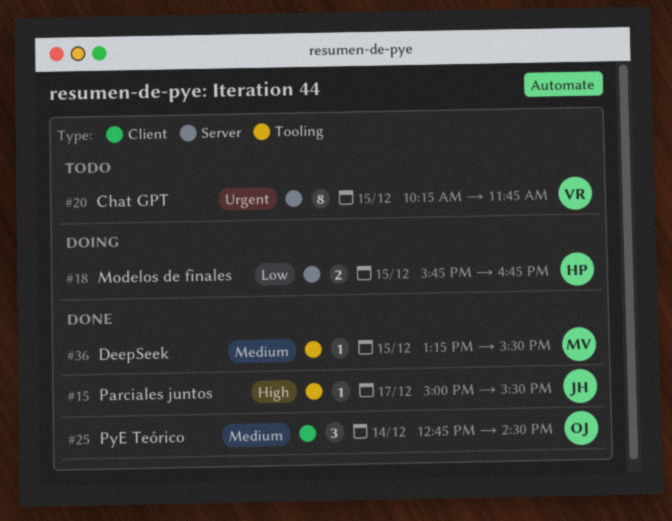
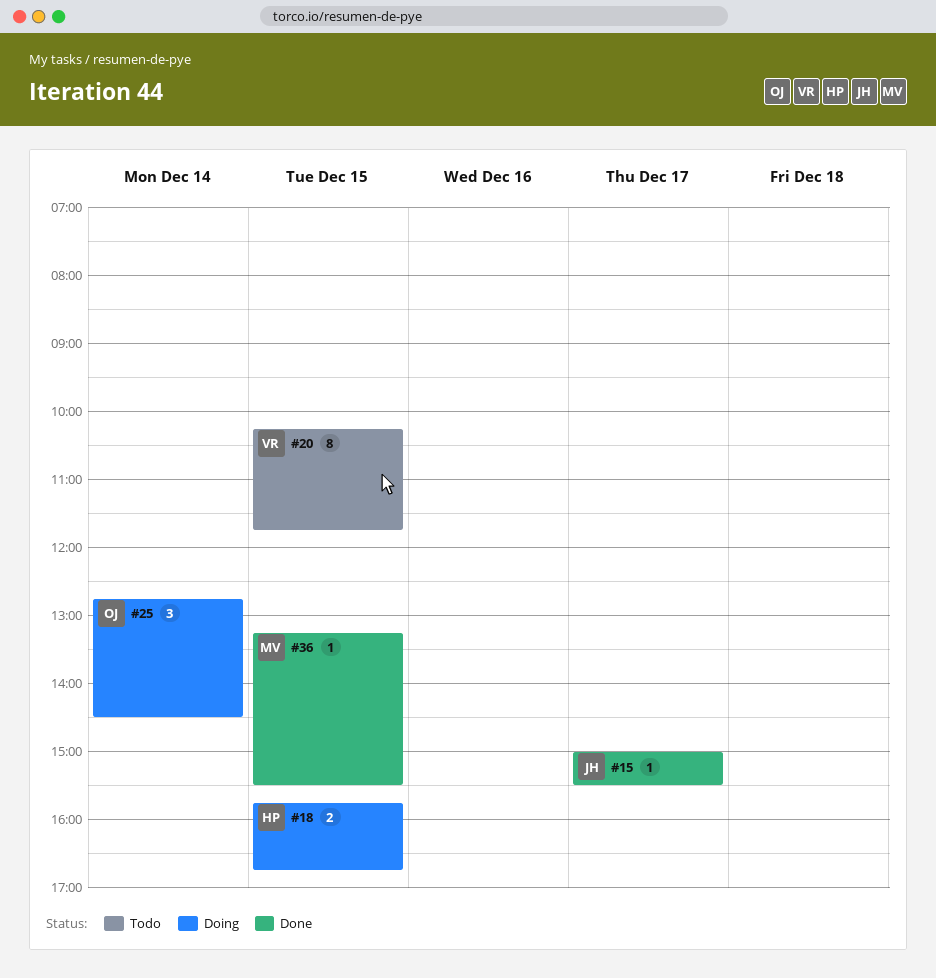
#25, status: Done -> Doing

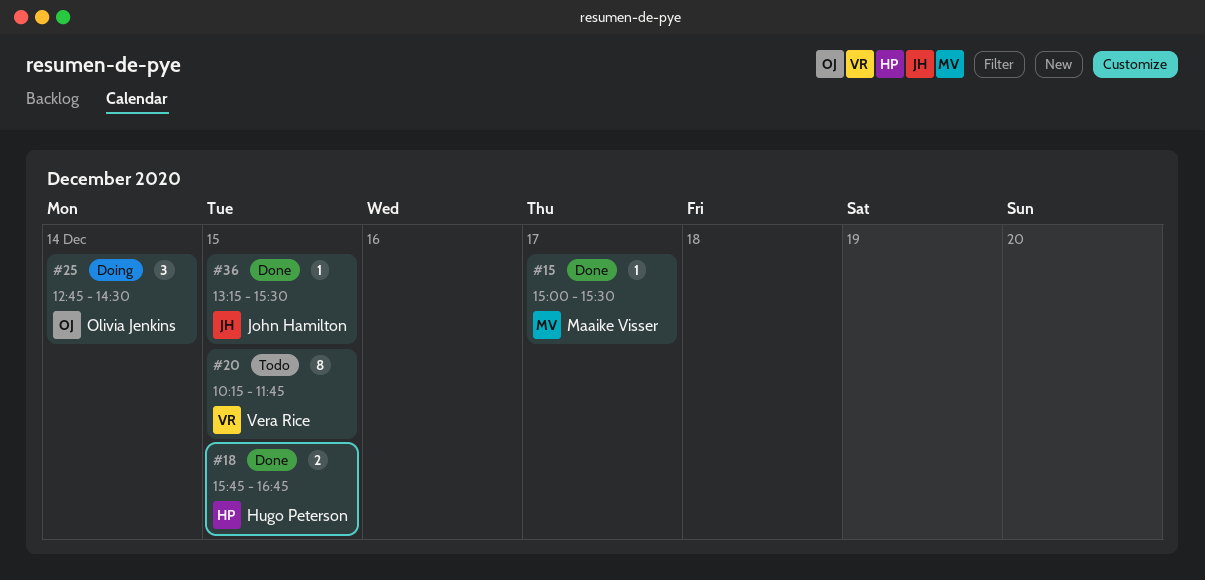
#15, owner: John Hamilton -> Maaike Visser
#18, status: Doing -> Done
#36, owner: Maaike Visser -> John Hamilton

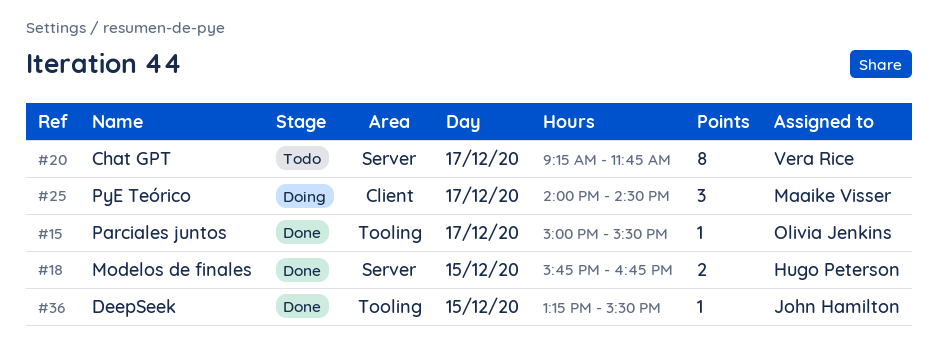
#15, owner: Maaike Visser -> Olivia Jenkins
#20, day: Dec 15 -> Dec 17
#20, begins: 10:15 -> 09:15
#25, owner: Olivia Jenkins -> Maaike Visser
#25, day: Dec 14 -> Dec 17
#25, begins: 12:45 -> 14:00

